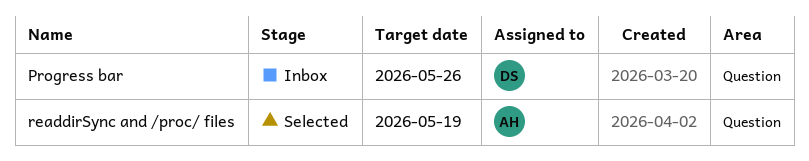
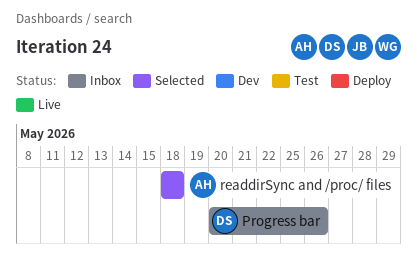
readdirSync and /proc/ files, due: May 19 -> May 18

